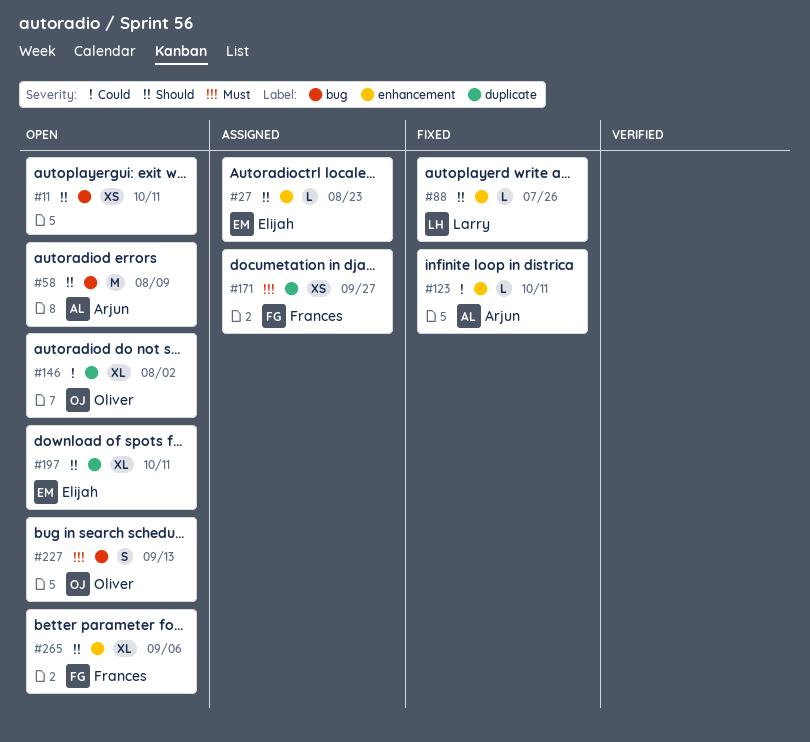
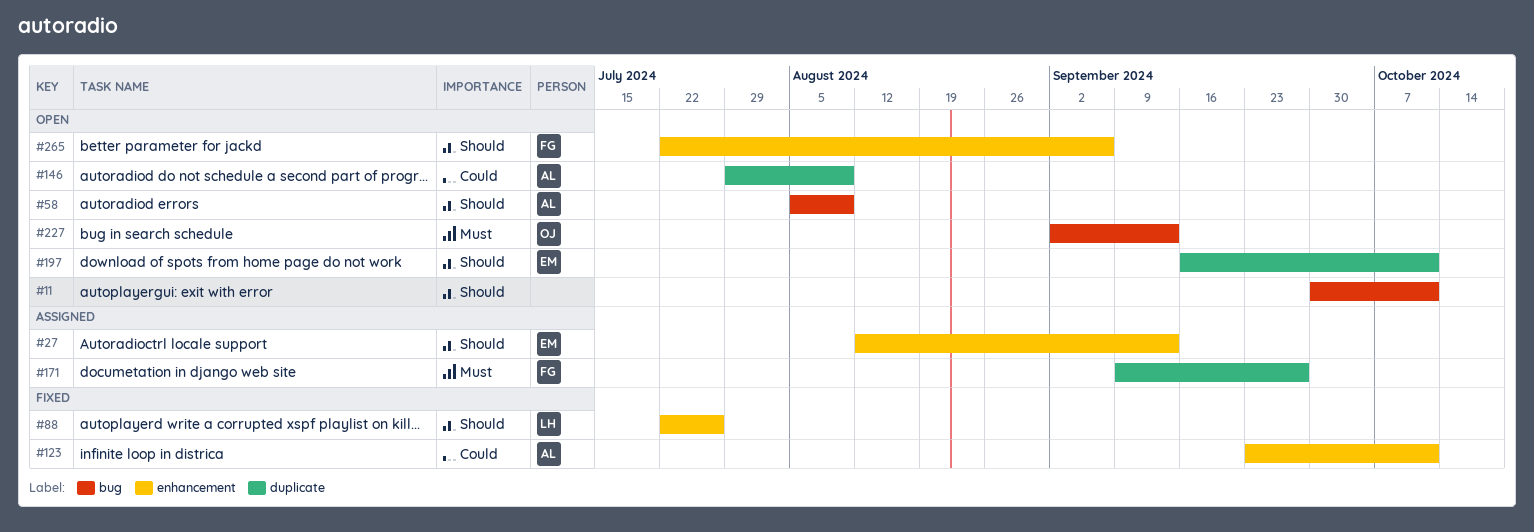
#27, due: Aug 23 -> Sep 13
#146, owner: Oliver -> Arjun
#146, due: Aug 2 -> Aug 9

